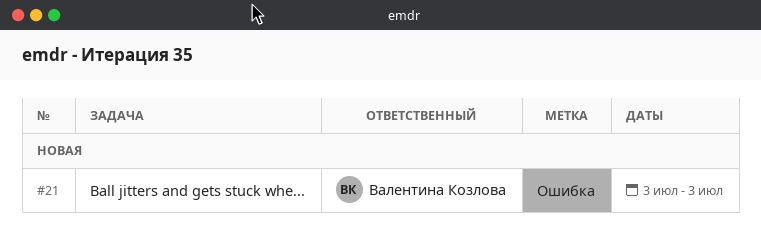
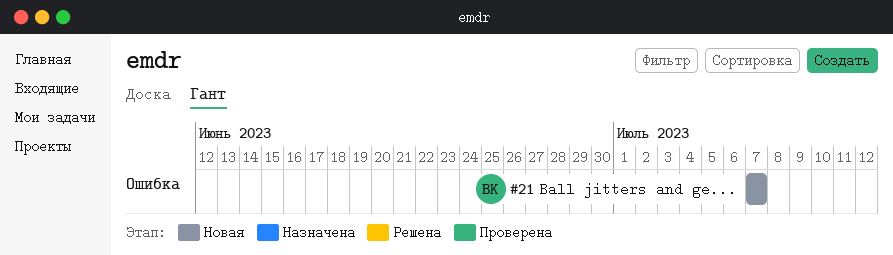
#21, start: Jul 3 -> Jul 7
#21, due: Jul 3 -> Jul 7

